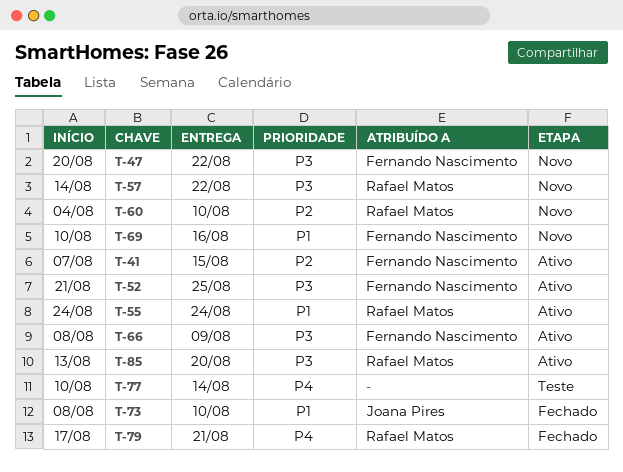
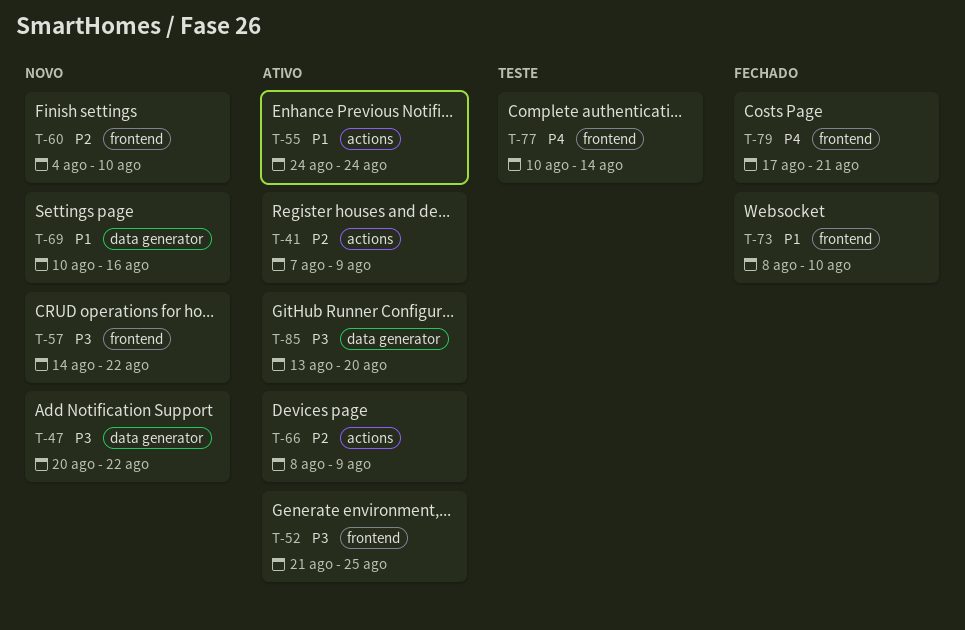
T-41, due: Aug 15 -> Aug 9
T-66, priority: P3 -> P2

